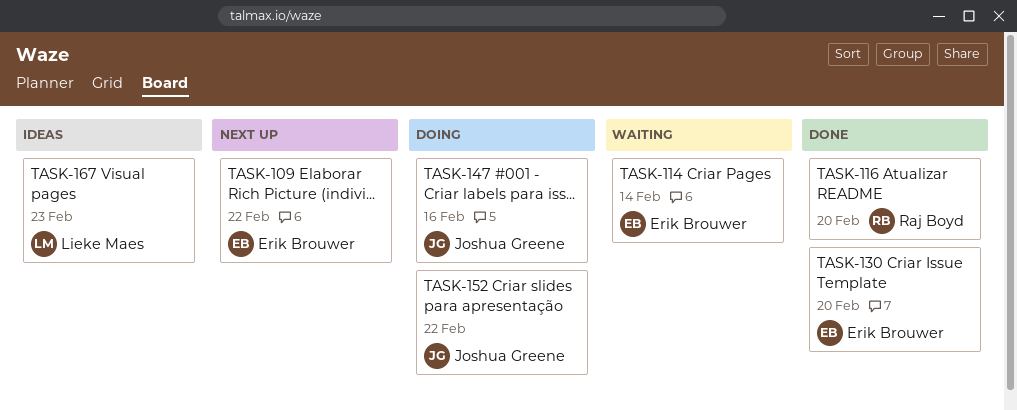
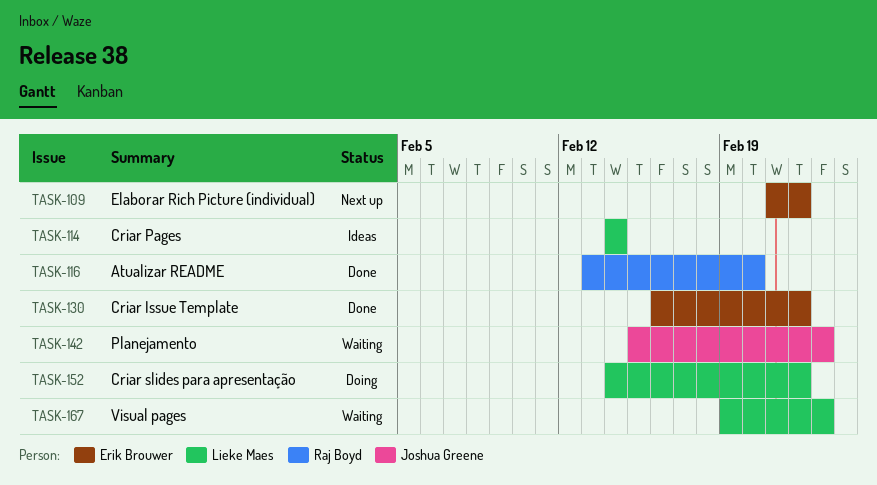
TASK-114, status: Waiting -> Ideas
TASK-114, owner: Erik Brouwer -> Lieke Maes
TASK-130, due: Feb 20 -> Feb 22
TASK-142: none -> present
TASK-147: present -> none
TASK-152, owner: Joshua Greene -> Lieke Maes
TASK-167, status: Ideas -> Waiting

